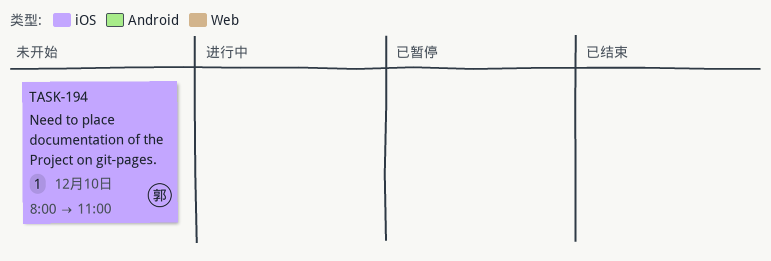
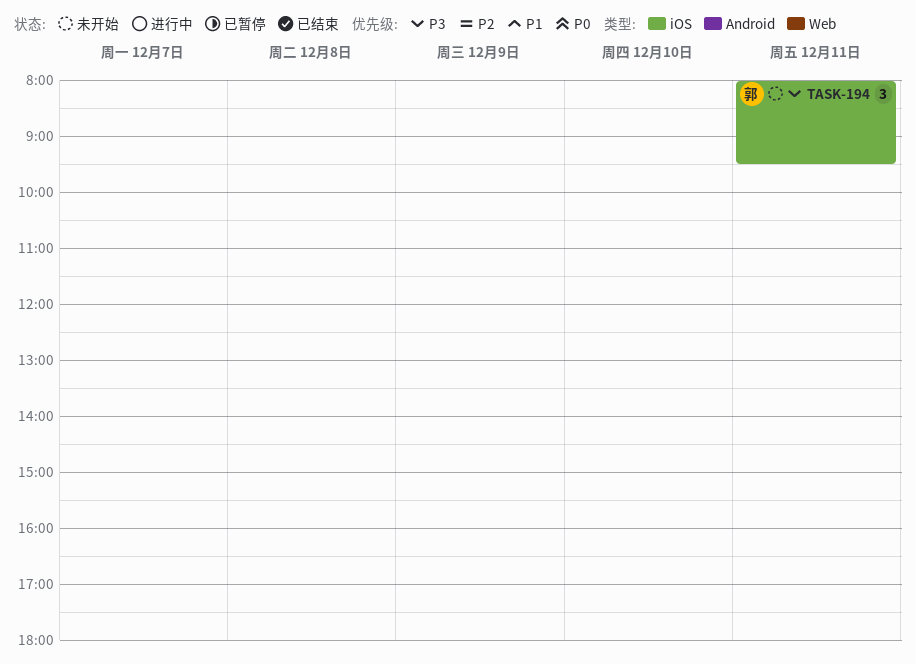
TASK-194, estimate: 1 -> 3
TASK-194, day: Dec 10 -> Dec 11
TASK-194, ends: 11:00 -> 09:30

